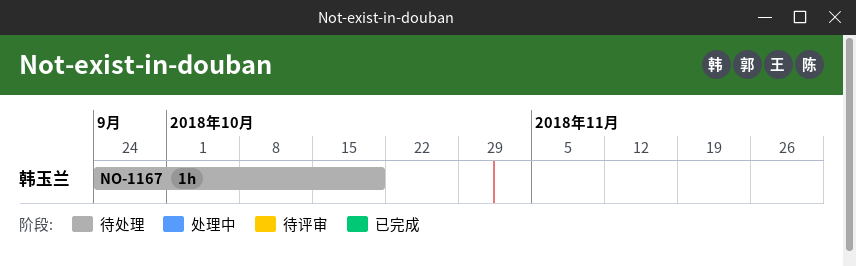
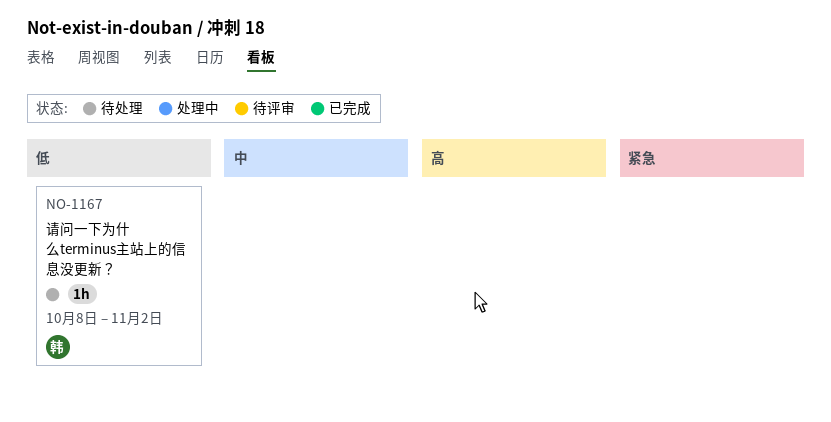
NO-1167, start: Sep 24 -> Oct 8
NO-1167, due: Oct 19 -> Nov 2

